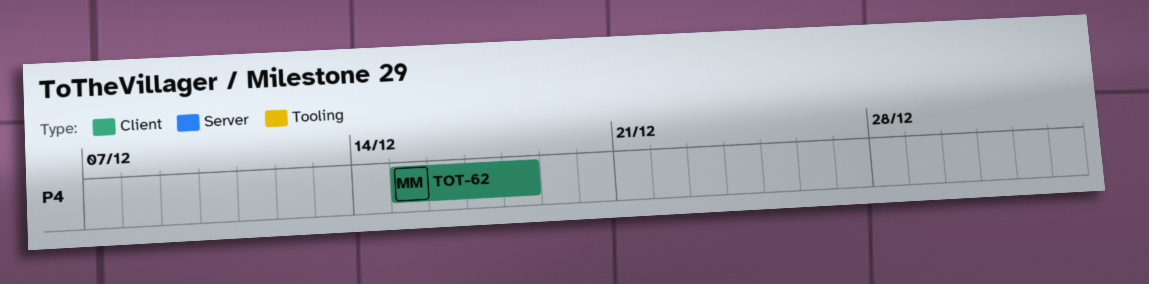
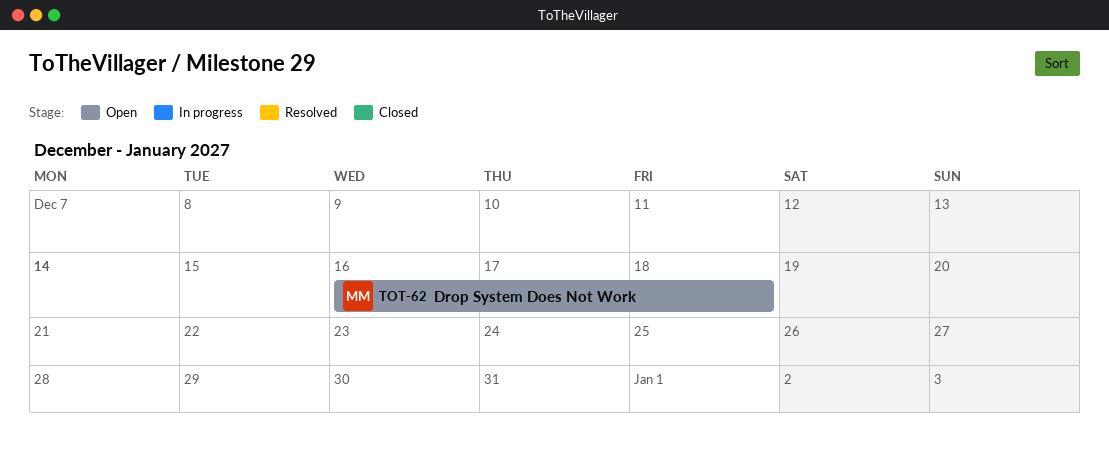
TOT-62, start: Dec 15 -> Dec 16

